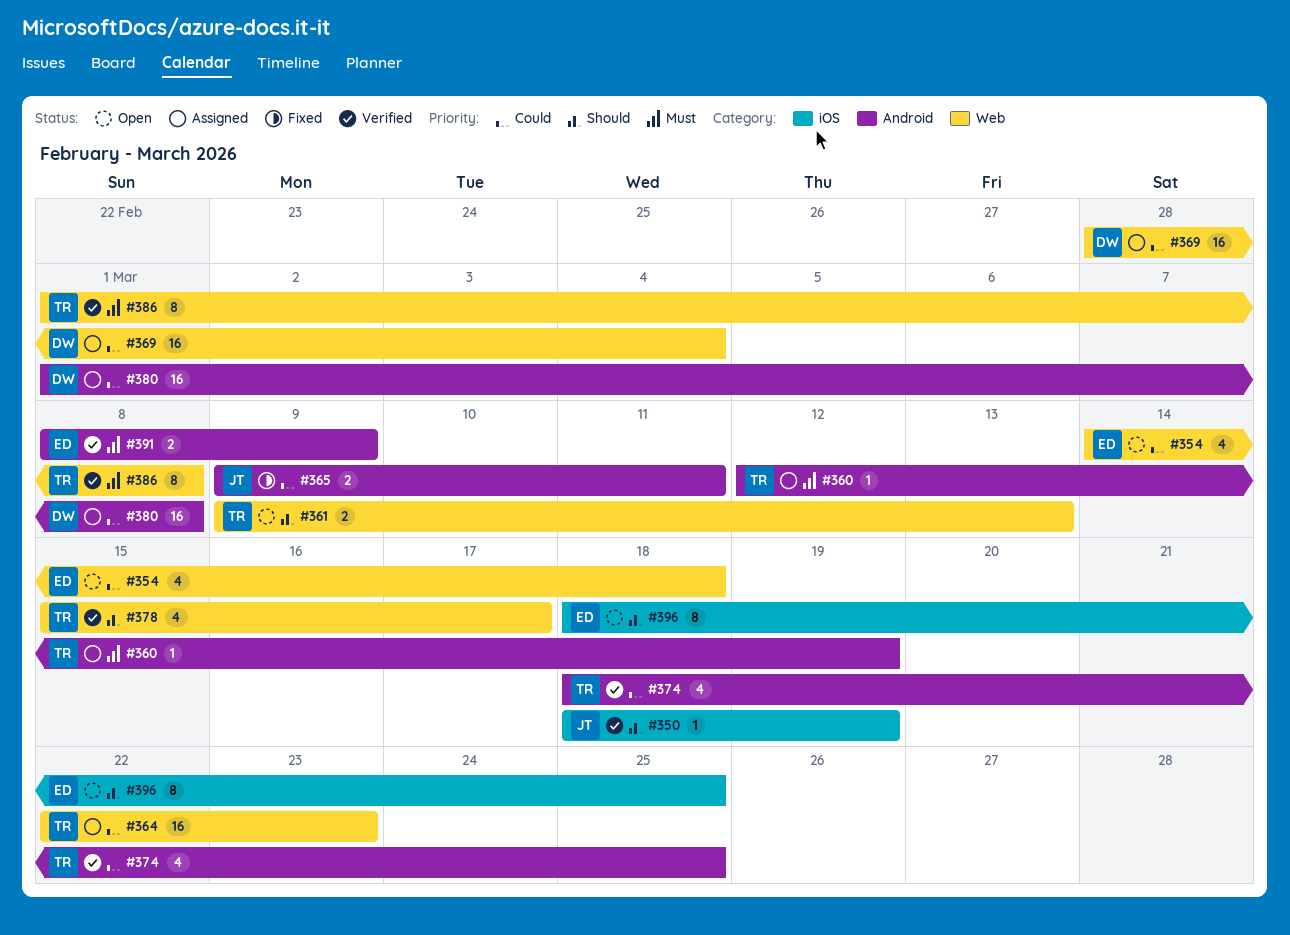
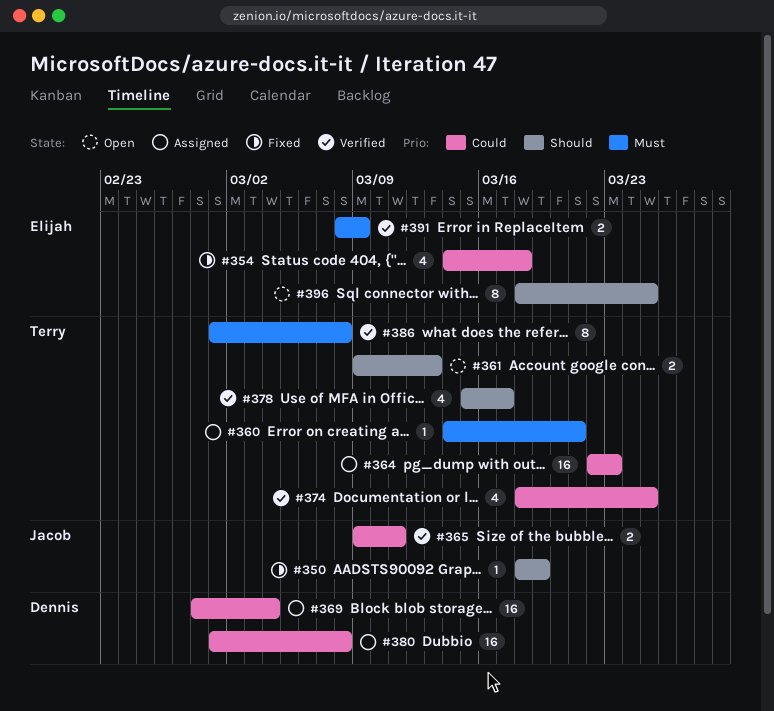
#350, status: Verified -> Fixed
#354, status: Open -> Fixed
#360, start: Mar 12 -> Mar 14
#360, due: Mar 19 -> Mar 21
#365, status: Fixed -> Verified

